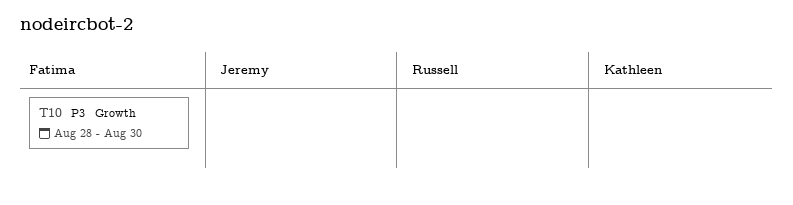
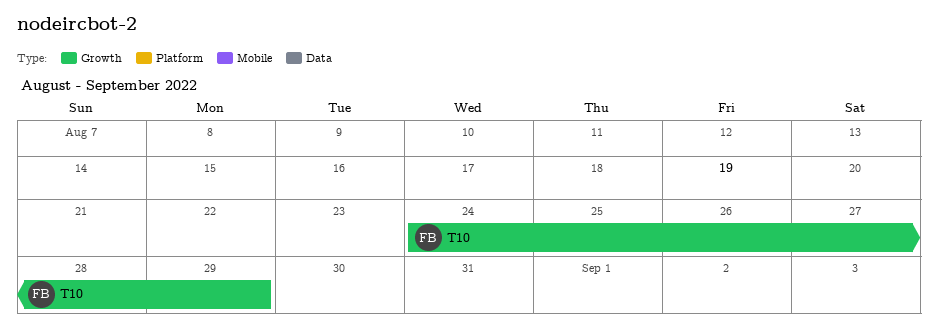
T10, start: Aug 28 -> Aug 24
T10, due: Aug 30 -> Aug 29

